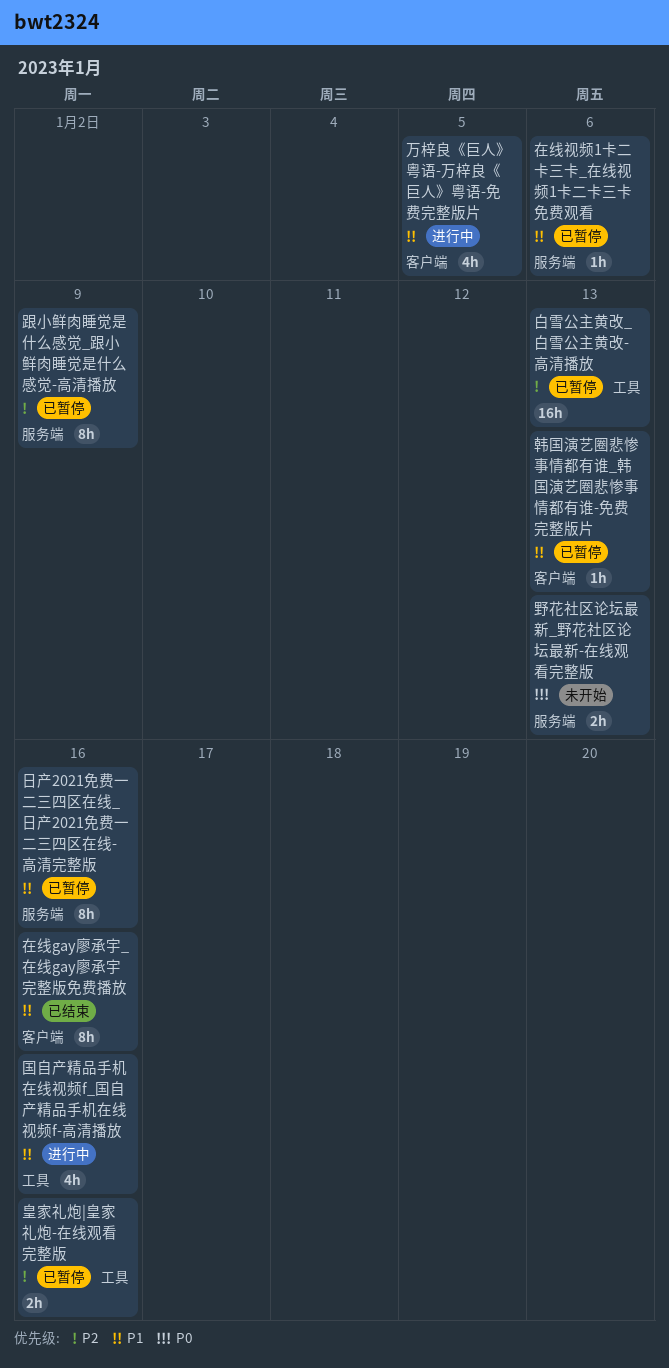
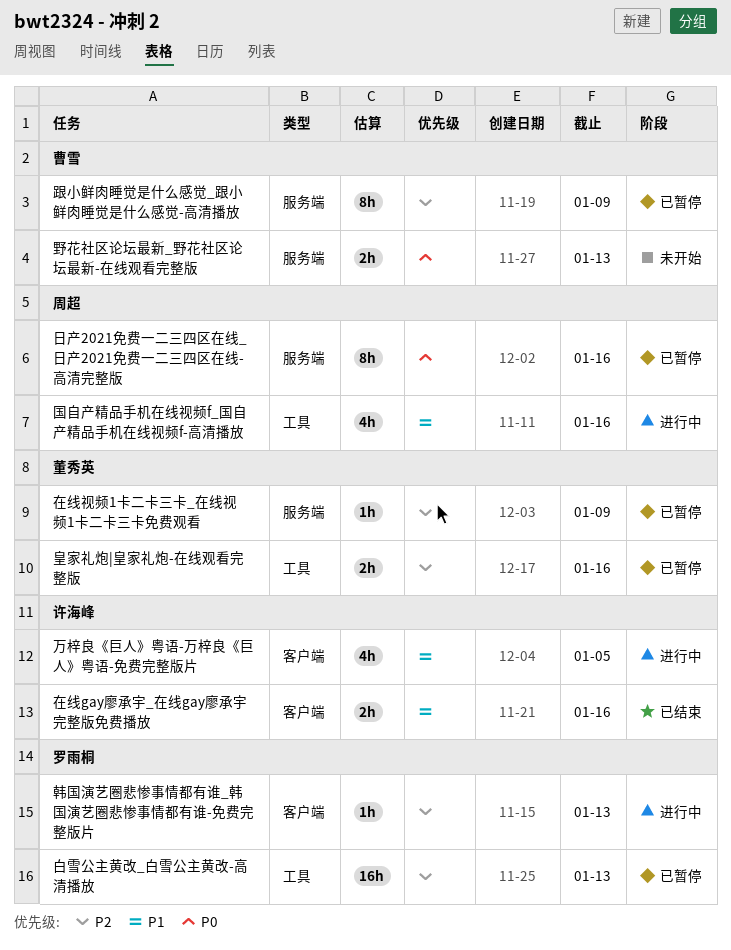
在线gay廖承宇_在线gay廖承宇完整版免费播放, estimate: 8h -> 2h
在线视频1卡二卡三卡_在线视频1卡二卡三卡免费观看, priority: P1 -> P2
在线视频1卡二卡三卡_在线视频1卡二卡三卡免费观看, due: Jan 6 -> Jan 9
日产2021免费一二三四区在线_日产2021免费一二三四区在线-高清完整版, priority: P1 -> P0
韩国演艺圈悲惨事情都有谁_韩国演艺圈悲惨事情都有谁-免费完整版片, status: 已暂停 -> 进行中
韩国演艺圈悲惨事情都有谁_韩国演艺圈悲惨事情都有谁-免费完整版片, priority: P1 -> P2

